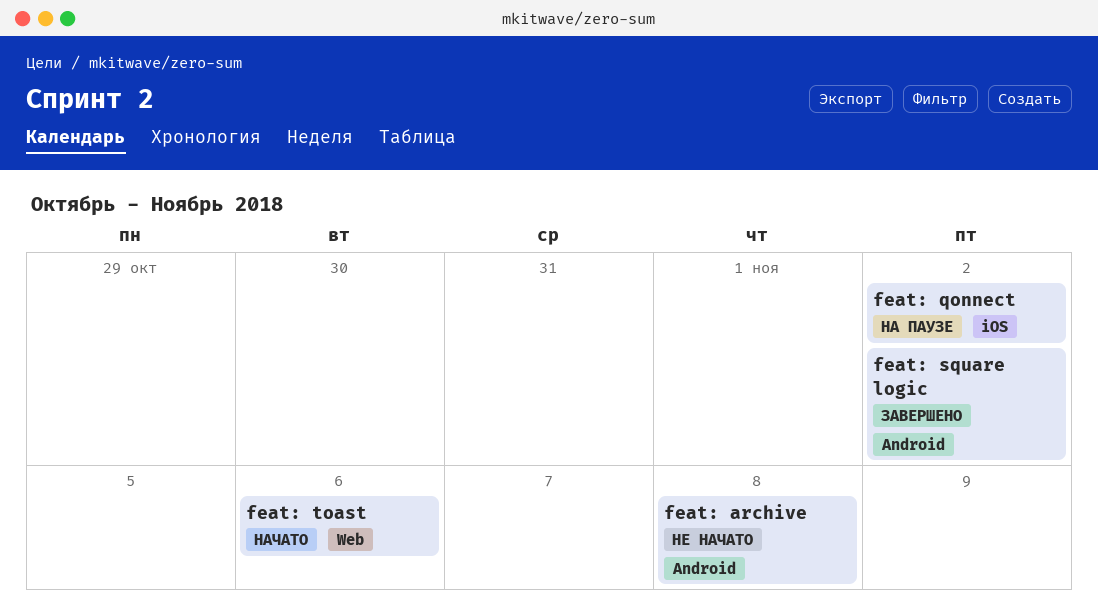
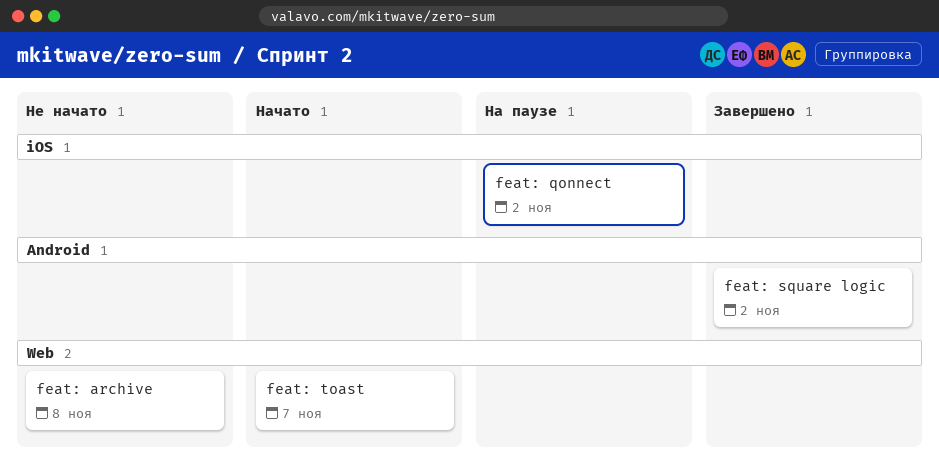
feat: archive, label: Android -> Web
feat: toast, due: Nov 6 -> Nov 7

